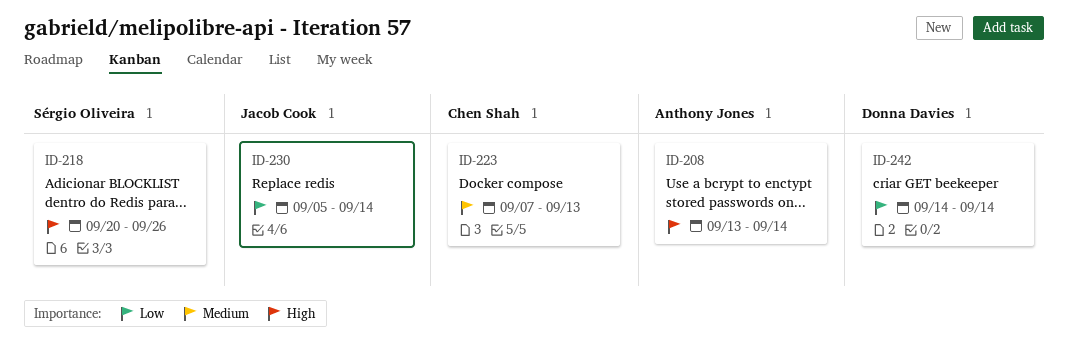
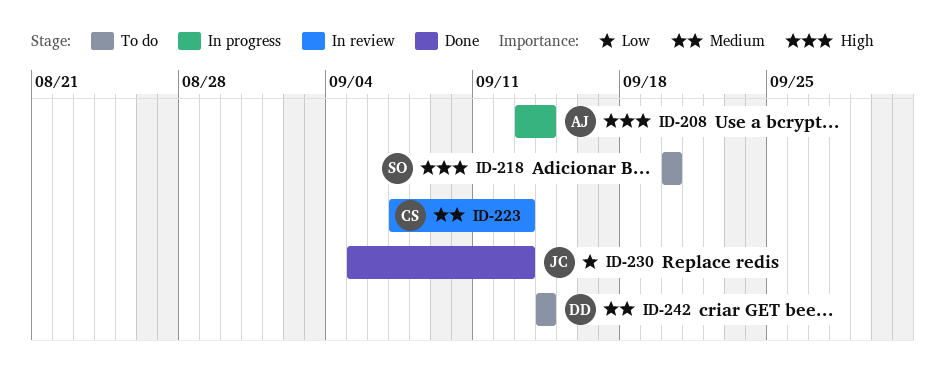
ID-218, due: Sep 26 -> Sep 20
ID-230, due: Sep 14 -> Sep 13
ID-242, priority: Low -> Medium

